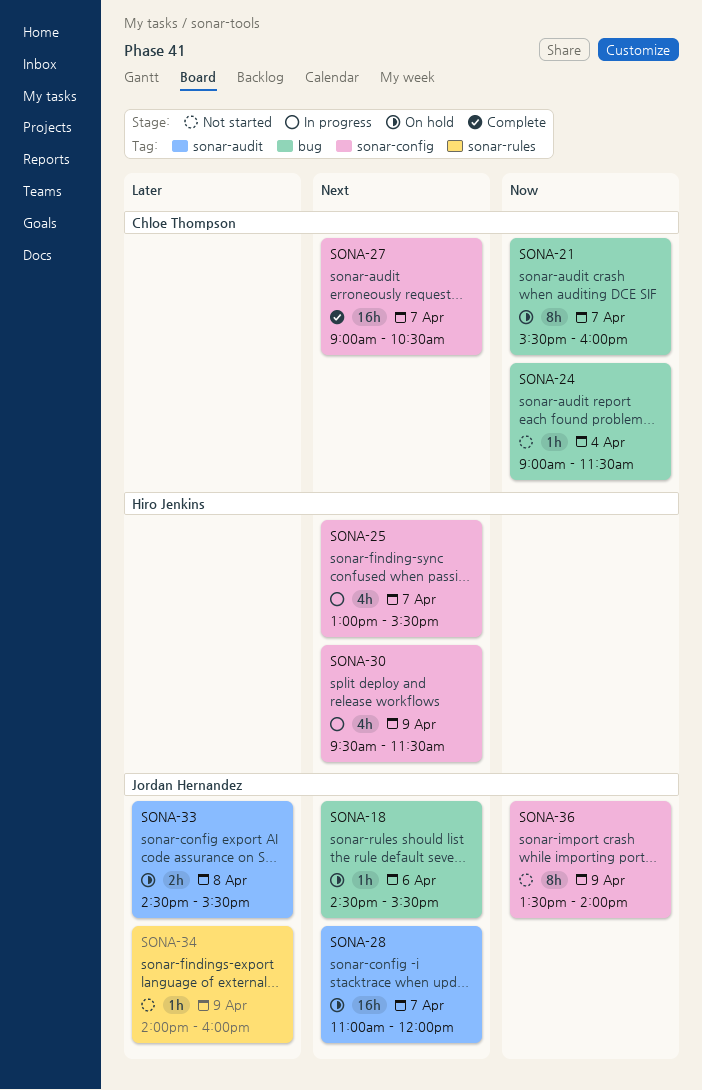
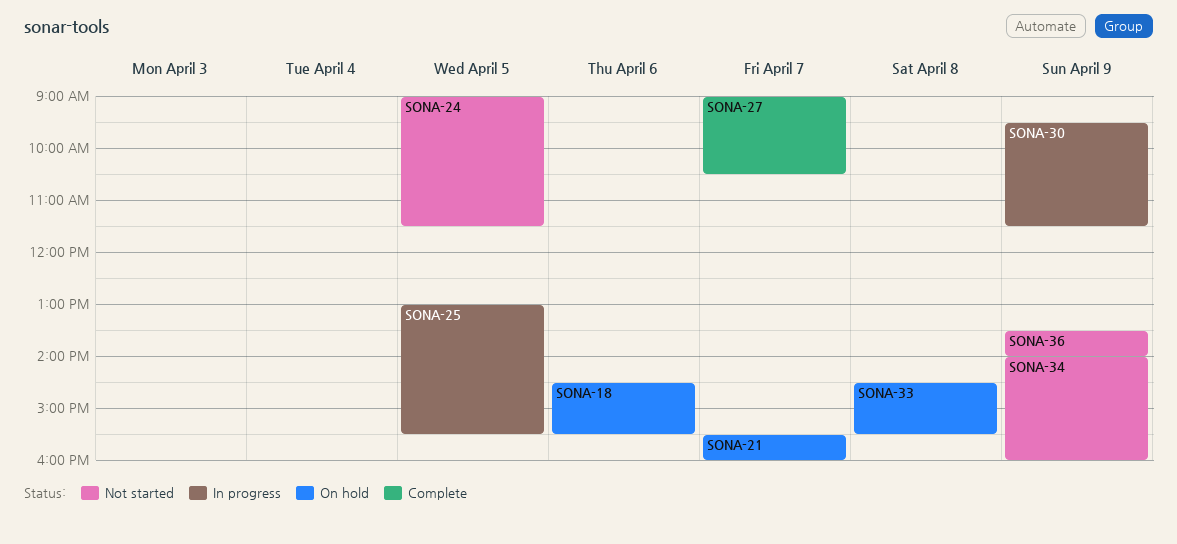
SONA-24, day: Apr 4 -> Apr 5
SONA-25, day: Apr 7 -> Apr 5
SONA-28: present -> none

